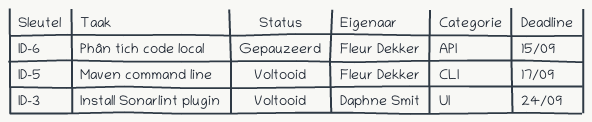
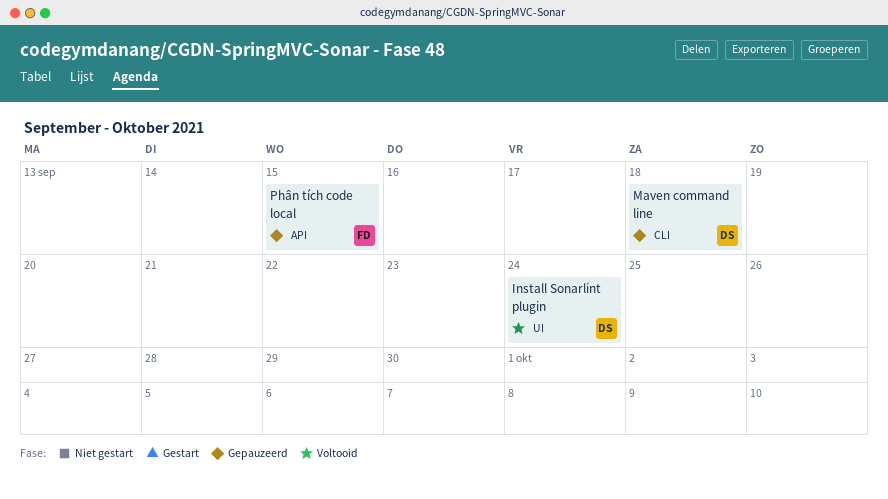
Maven command line, status: Voltooid -> Gepauzeerd
Maven command line, owner: Fleur Dekker -> Daphne Smit
Maven command line, due: Sep 17 -> Sep 18

